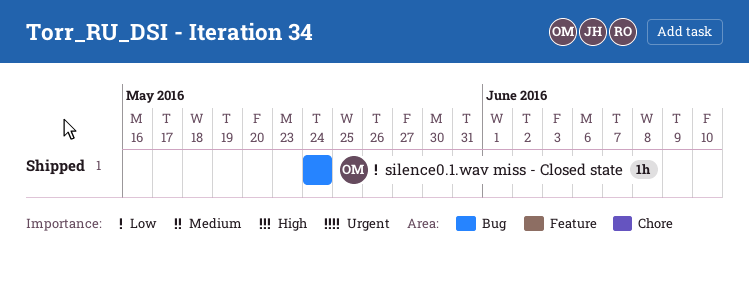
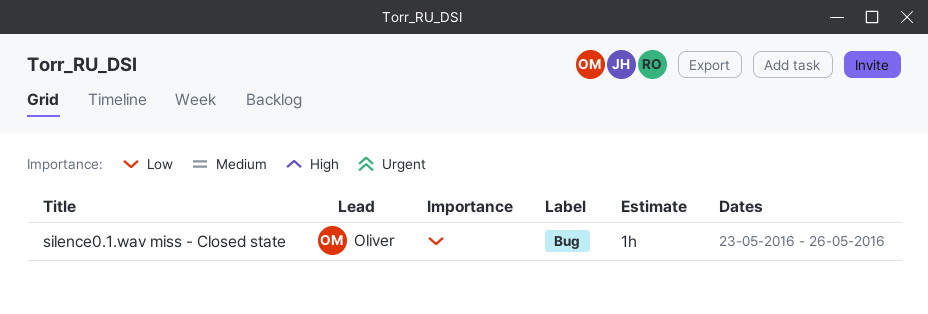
silence0.1.wav miss - Closed state, start: May 24 -> May 23
silence0.1.wav miss - Closed state, due: May 24 -> May 26

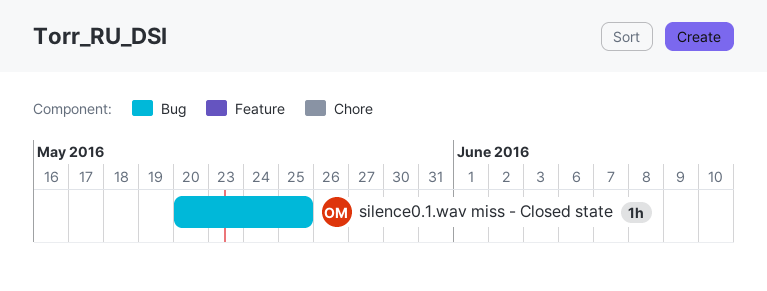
silence0.1.wav miss - Closed state, start: May 23 -> May 20
silence0.1.wav miss - Closed state, due: May 26 -> May 25

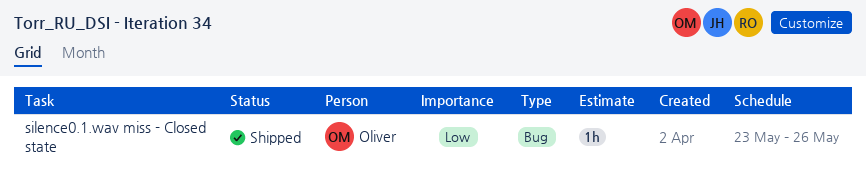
silence0.1.wav miss - Closed state, start: May 20 -> May 23
silence0.1.wav miss - Closed state, due: May 25 -> May 26

